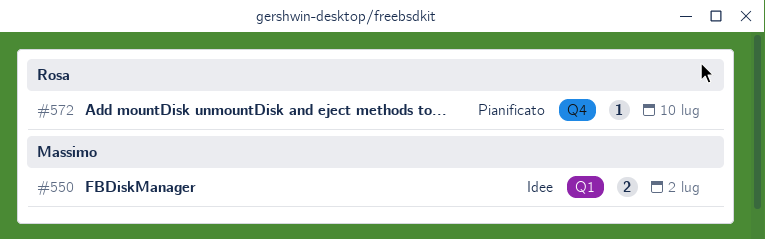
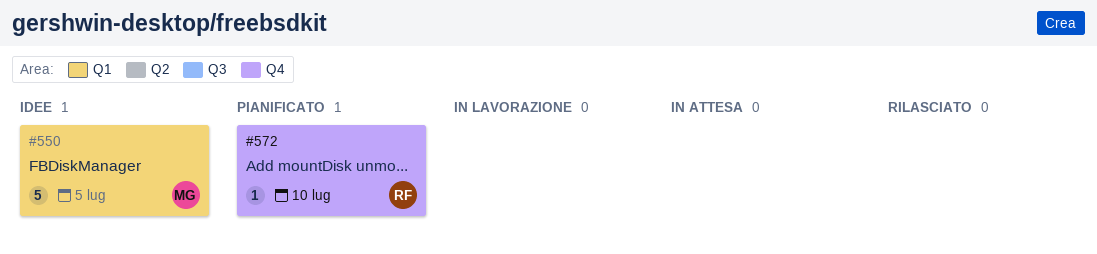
#550, estimate: 2 -> 5
#550, due: Jul 2 -> Jul 5

